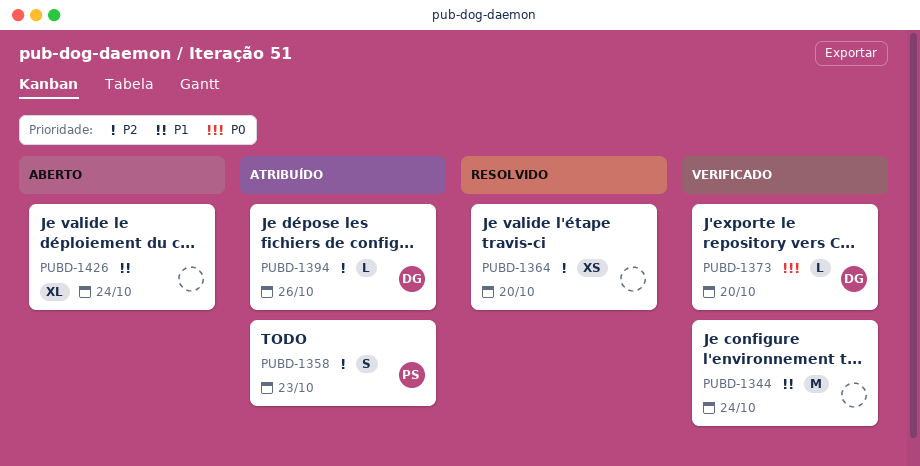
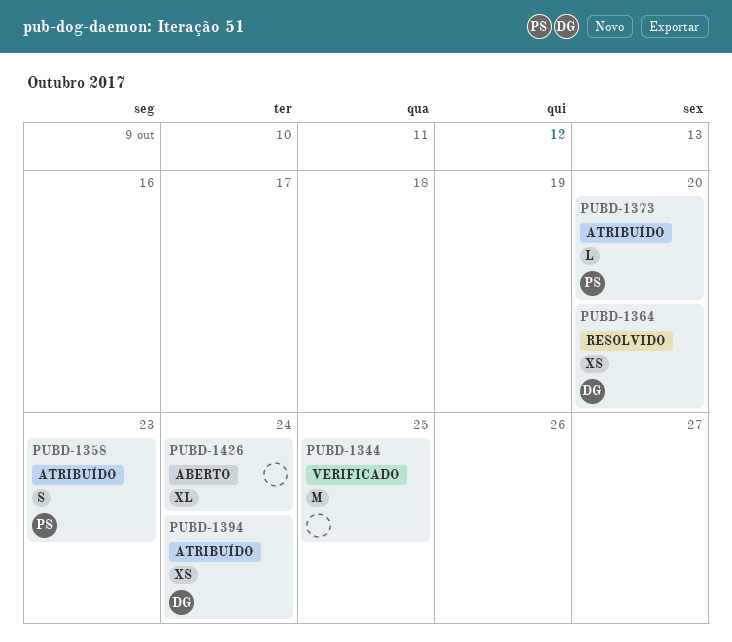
PUBD-1344, due: Oct 24 -> Oct 25
PUBD-1364, owner: none -> DG
PUBD-1373, status: Verificado -> Atribuído
PUBD-1373, owner: DG -> PS
PUBD-1394, estimate: L -> XS
PUBD-1394, due: Oct 26 -> Oct 24

